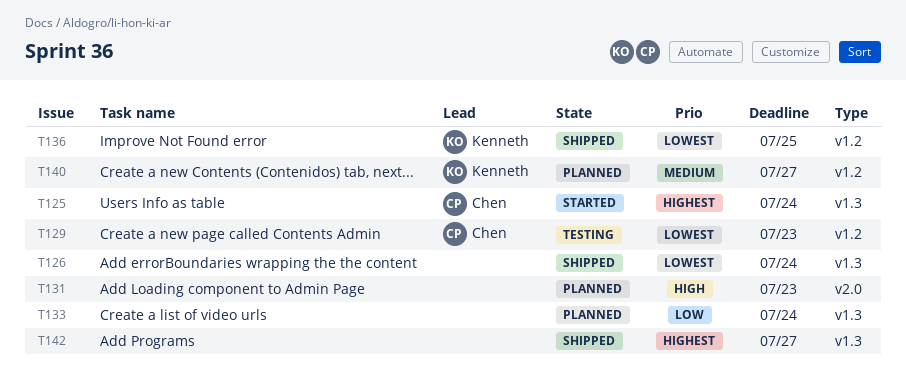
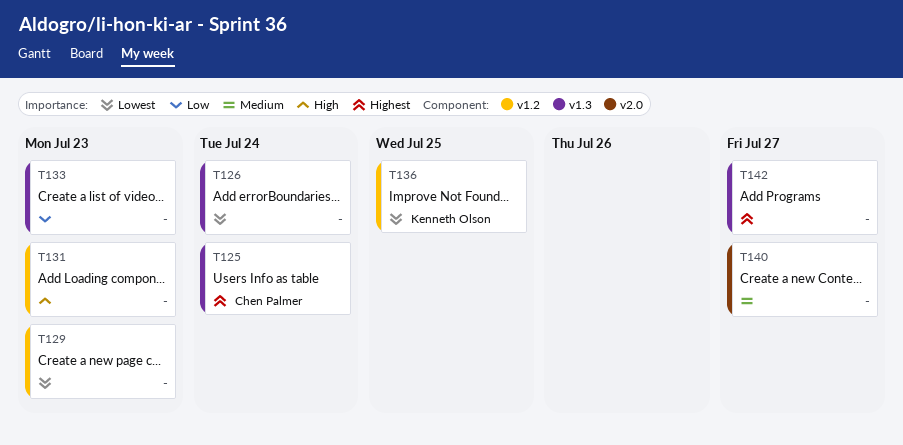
T129, owner: Chen Palmer -> none
T131, label: v2.0 -> v1.2
T133, due: Jul 24 -> Jul 23
T140, owner: Kenneth Olson -> none
T140, label: v1.2 -> v2.0

